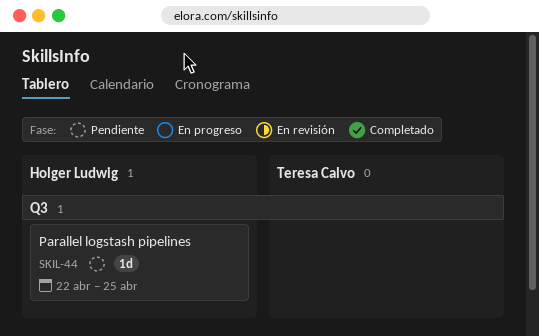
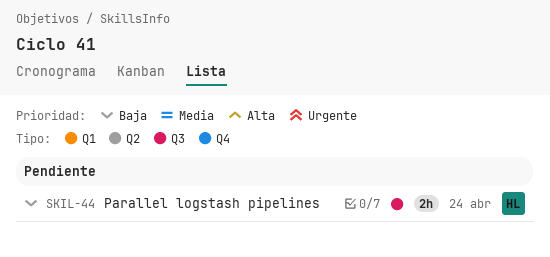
SKIL-44, estimate: 1d -> 2h
SKIL-44, due: Apr 25 -> Apr 24

